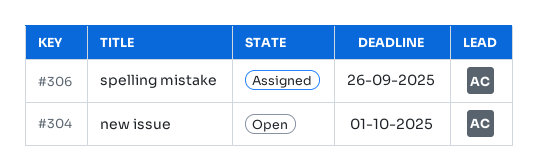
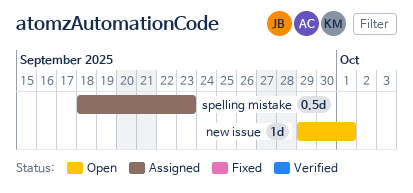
spelling mistake, due: Sep 26 -> Sep 23

